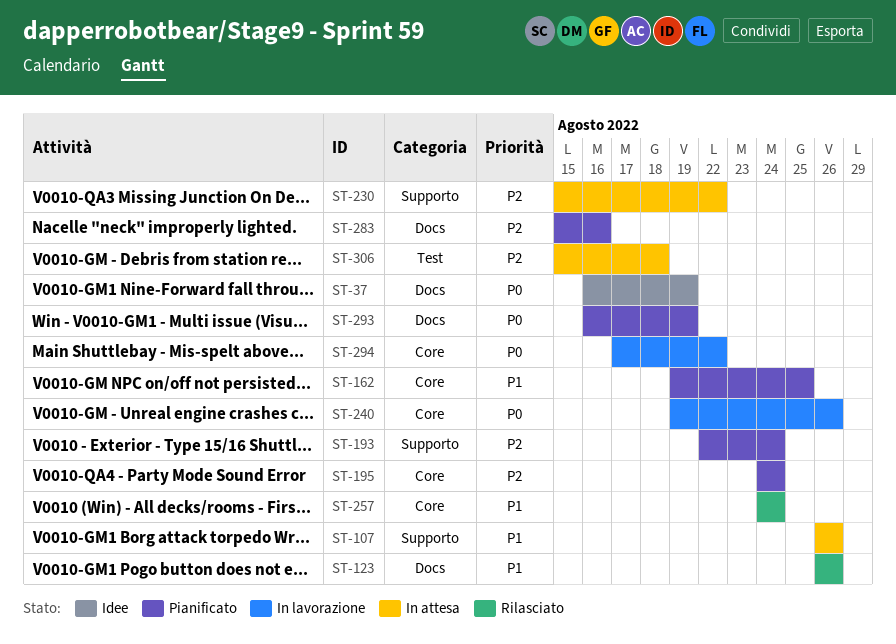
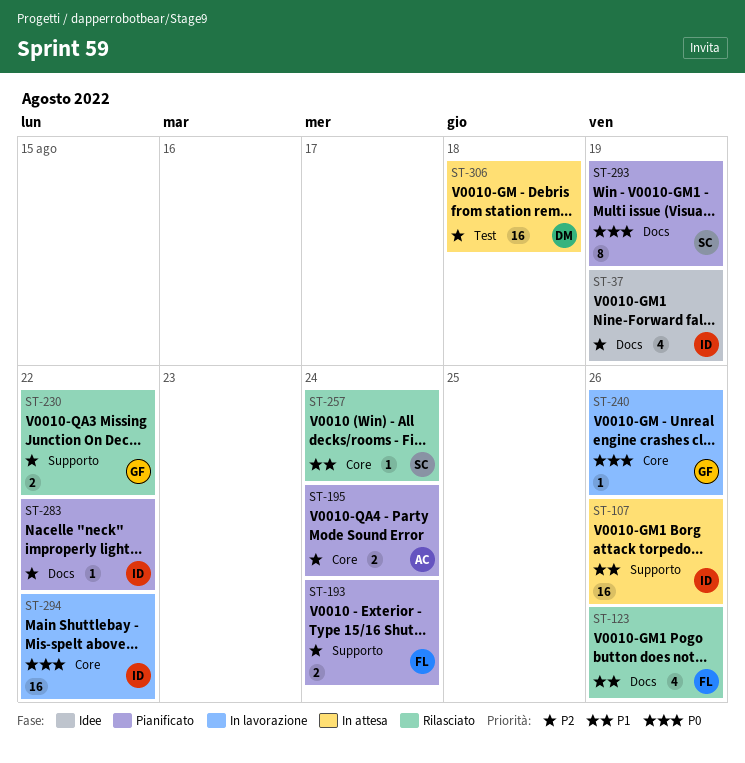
ST-37, priority: P0 -> P2
ST-162: present -> none
ST-230, status: In attesa -> Rilasciato
ST-283, due: Aug 16 -> Aug 22

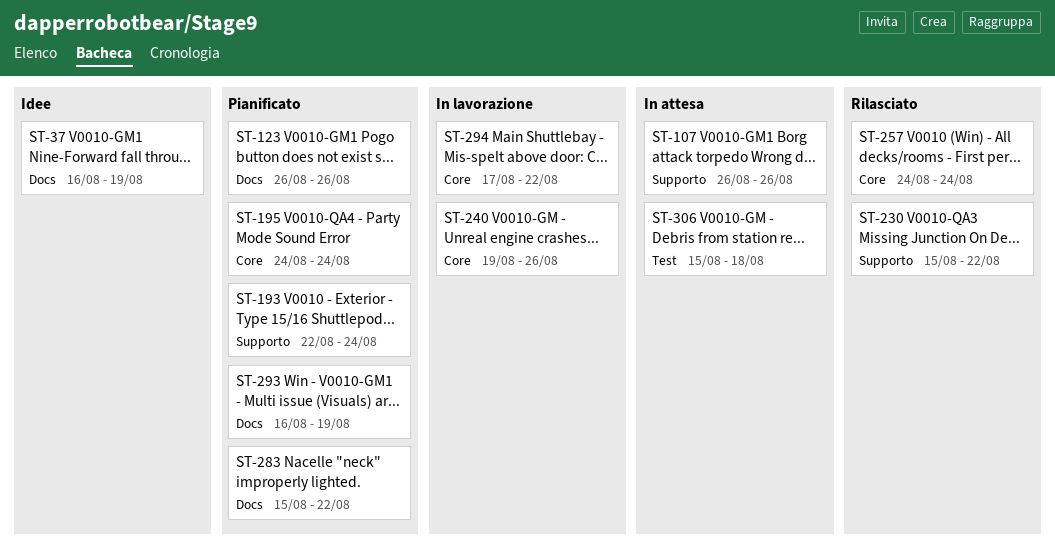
ST-123, status: Rilasciato -> Pianificato

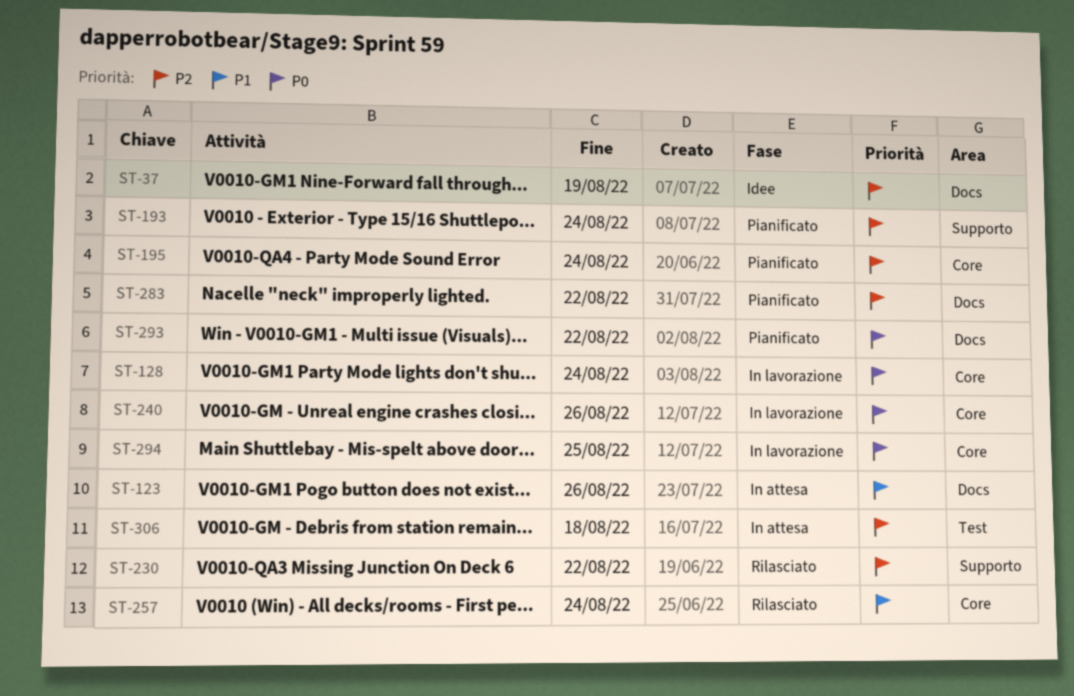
ST-107: present -> none
ST-123, status: Pianificato -> In attesa
ST-128: none -> present
ST-293, due: Aug 19 -> Aug 22
ST-294, due: Aug 22 -> Aug 25

